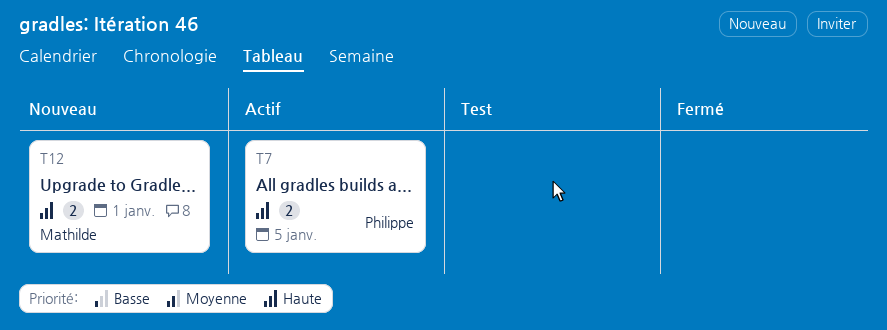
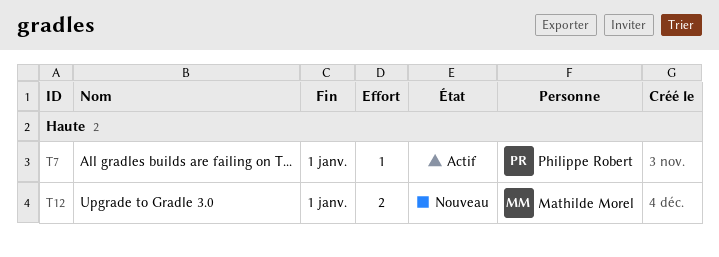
T7, estimate: 2 -> 1
T7, due: Jan 5 -> Jan 1

